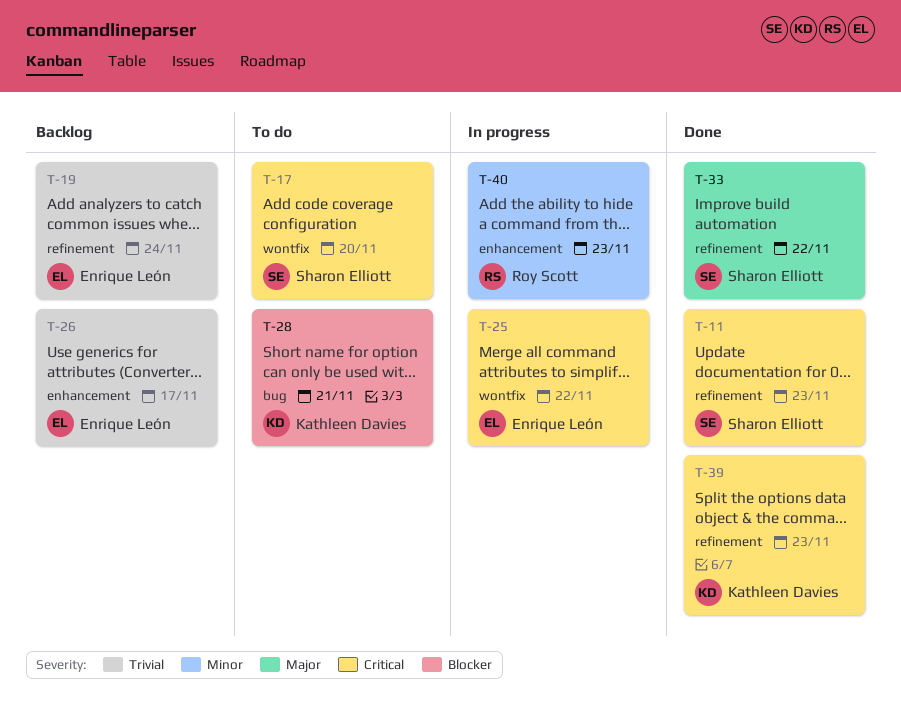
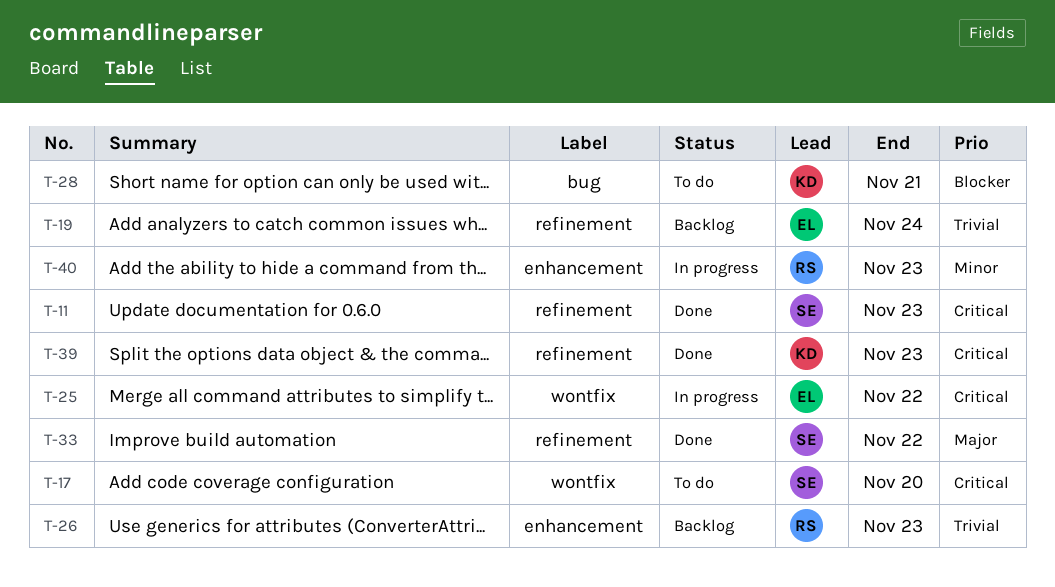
T-26, owner: Enrique León -> Roy Scott
T-26, due: Nov 17 -> Nov 23

